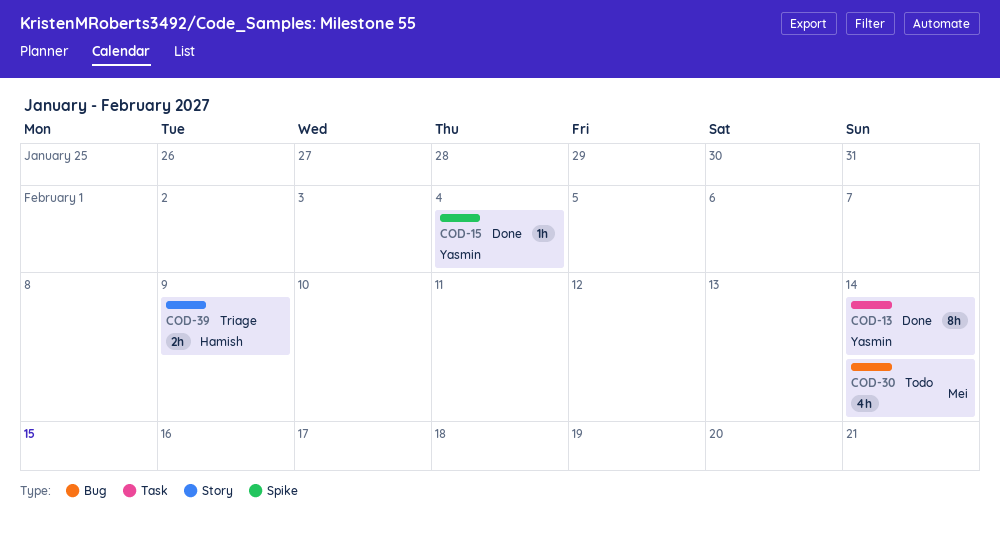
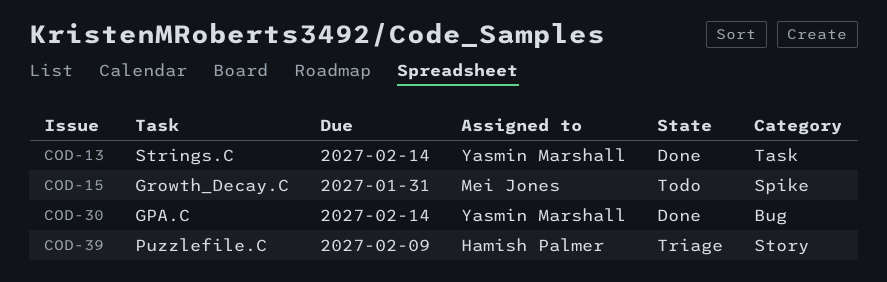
COD-15, status: Done -> Todo
COD-15, owner: Yasmin Marshall -> Mei Jones
COD-15, due: Feb 4 -> Jan 31
COD-30, status: Todo -> Done
COD-30, owner: Mei Jones -> Yasmin Marshall

